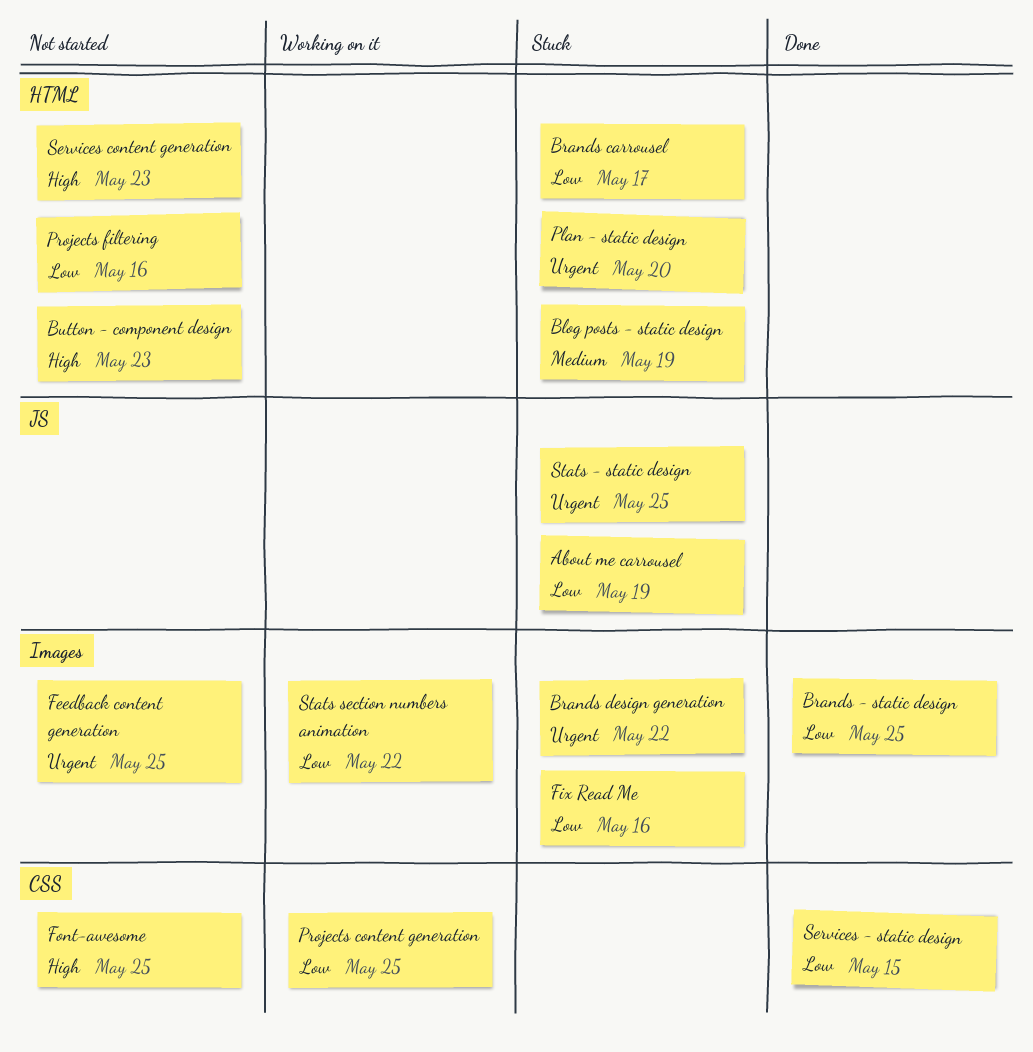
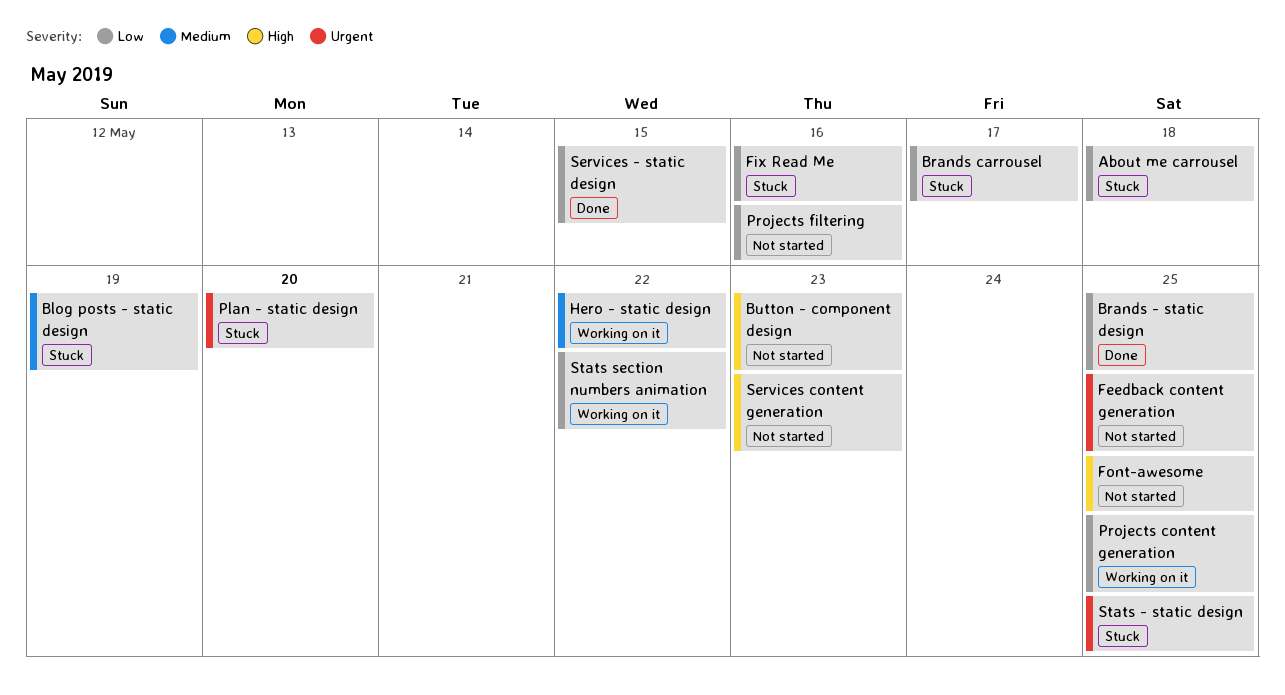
About me carrousel, due: May 19 -> May 18
Brands design generation: present -> none
Hero - static design: none -> present

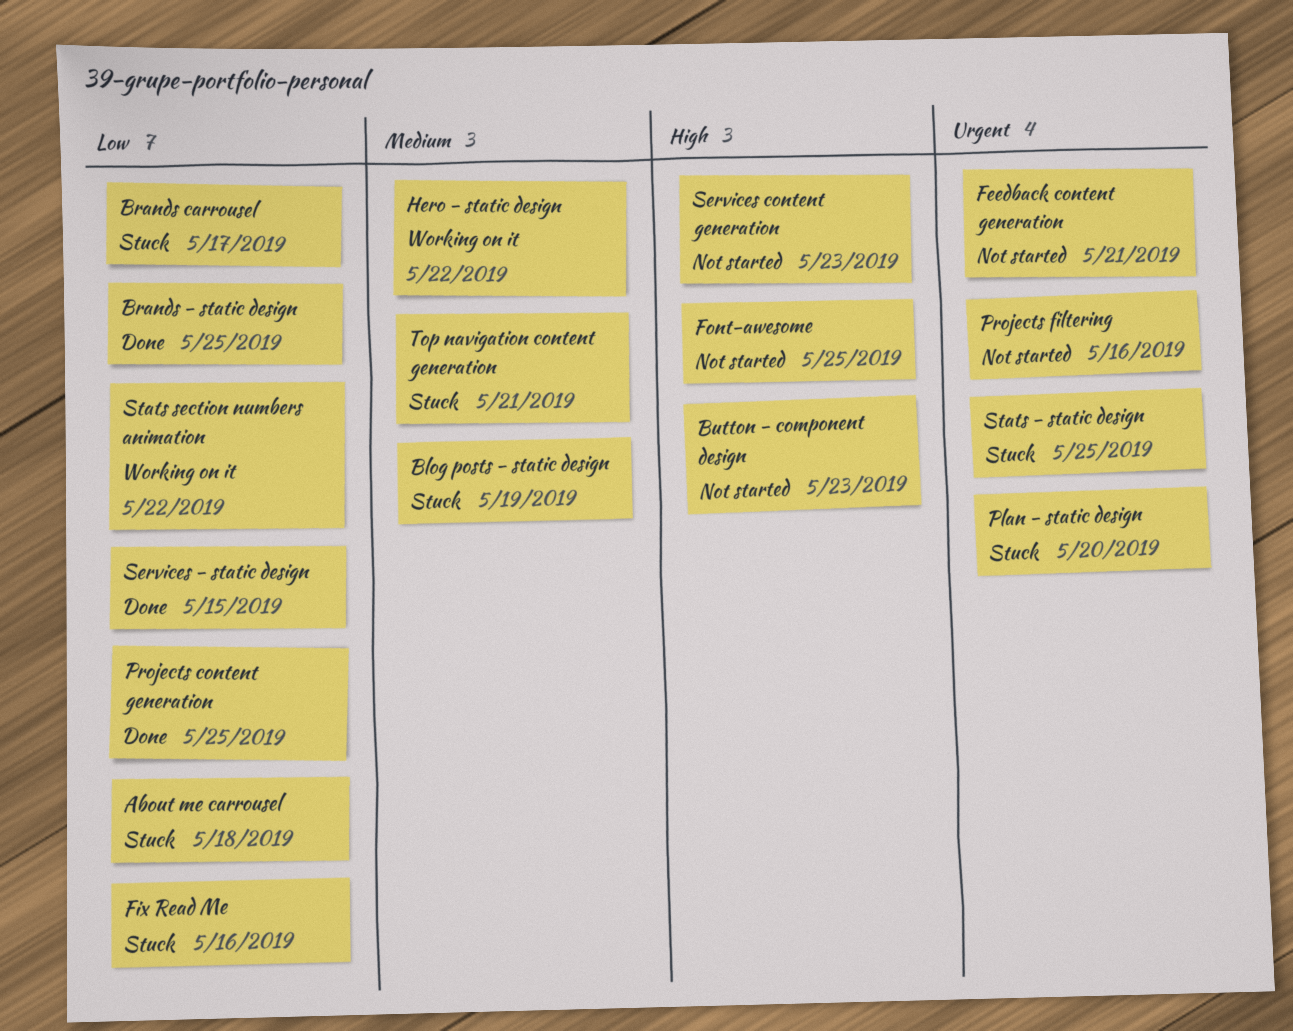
Feedback content generation, due: May 25 -> May 21
Projects content generation, status: Working on it -> Done
Projects filtering, priority: Low -> Urgent
Top navigation content generation: none -> present

